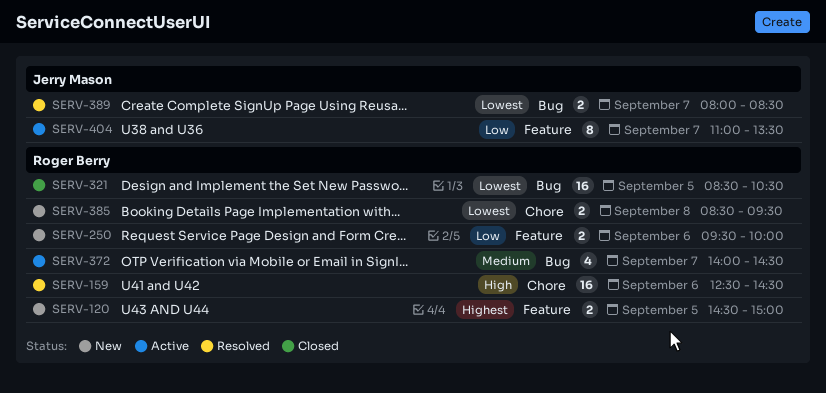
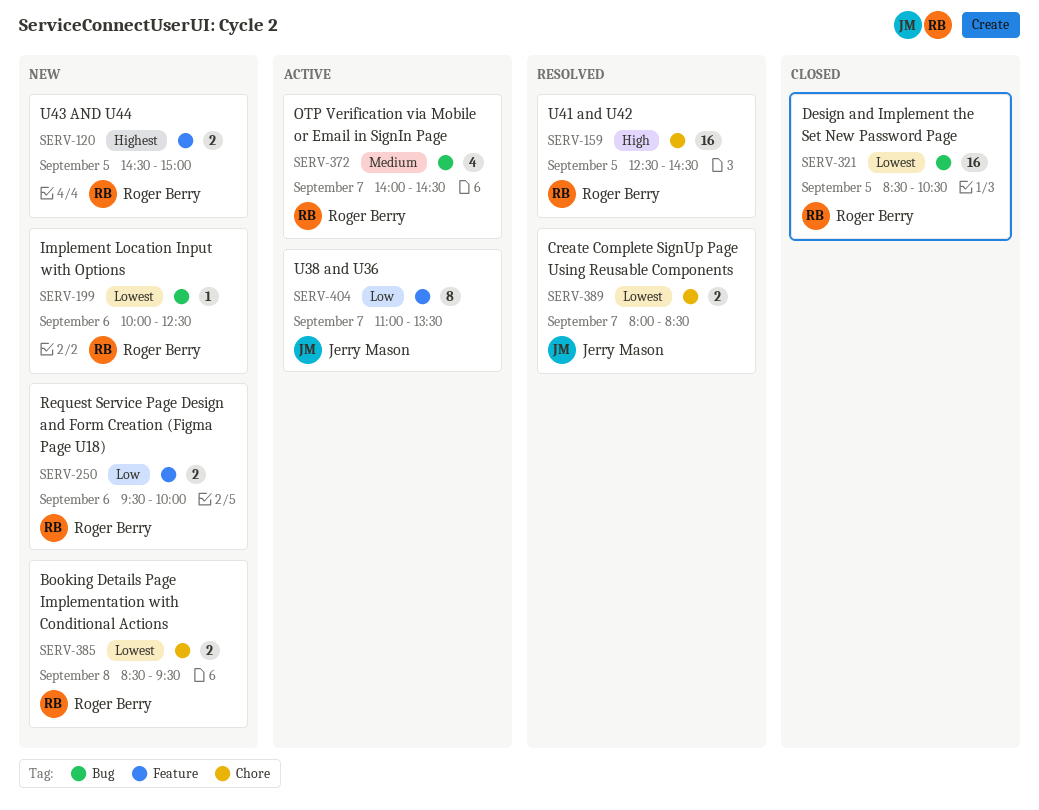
SERV-159, day: Sep 6 -> Sep 5
SERV-199: none -> present
SERV-389, label: Bug -> Chore

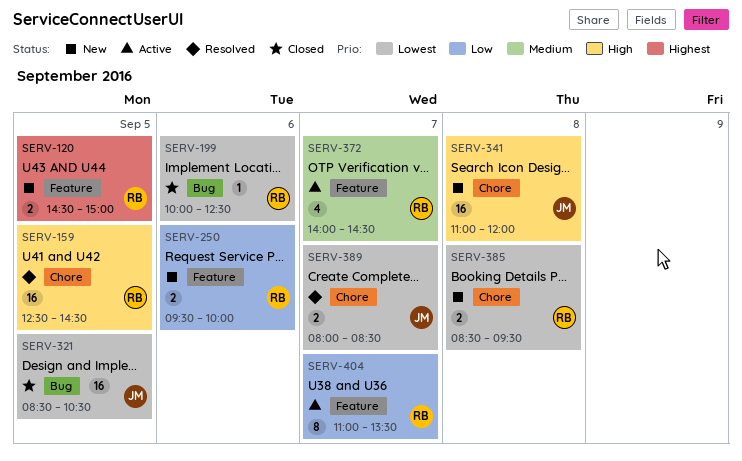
SERV-199, status: New -> Closed
SERV-321, owner: Roger Berry -> Jerry Mason
SERV-341: none -> present
SERV-372, label: Bug -> Feature
SERV-404, owner: Jerry Mason -> Roger Berry

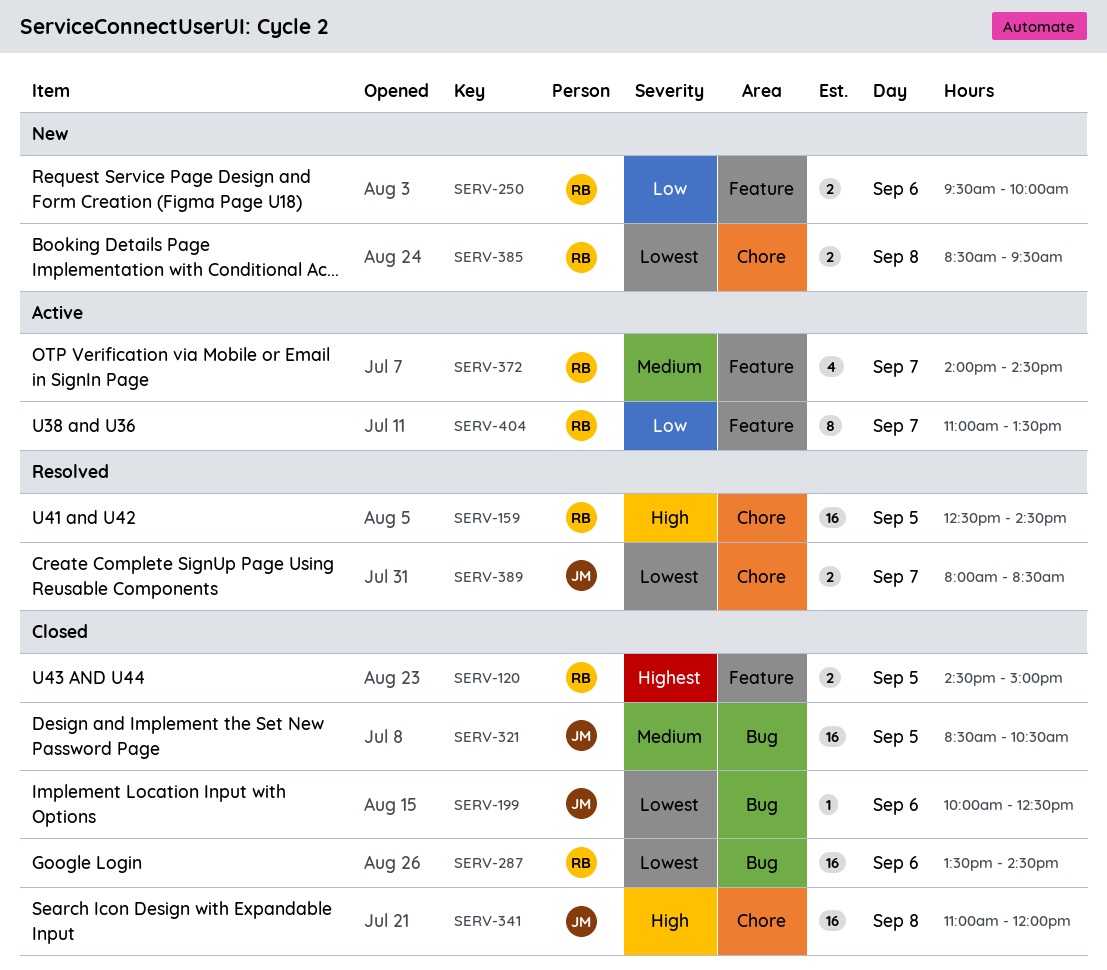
SERV-120, status: New -> Closed
SERV-199, owner: RB -> JM
SERV-287: none -> present
SERV-321, priority: Lowest -> Medium
SERV-341, status: New -> Closed

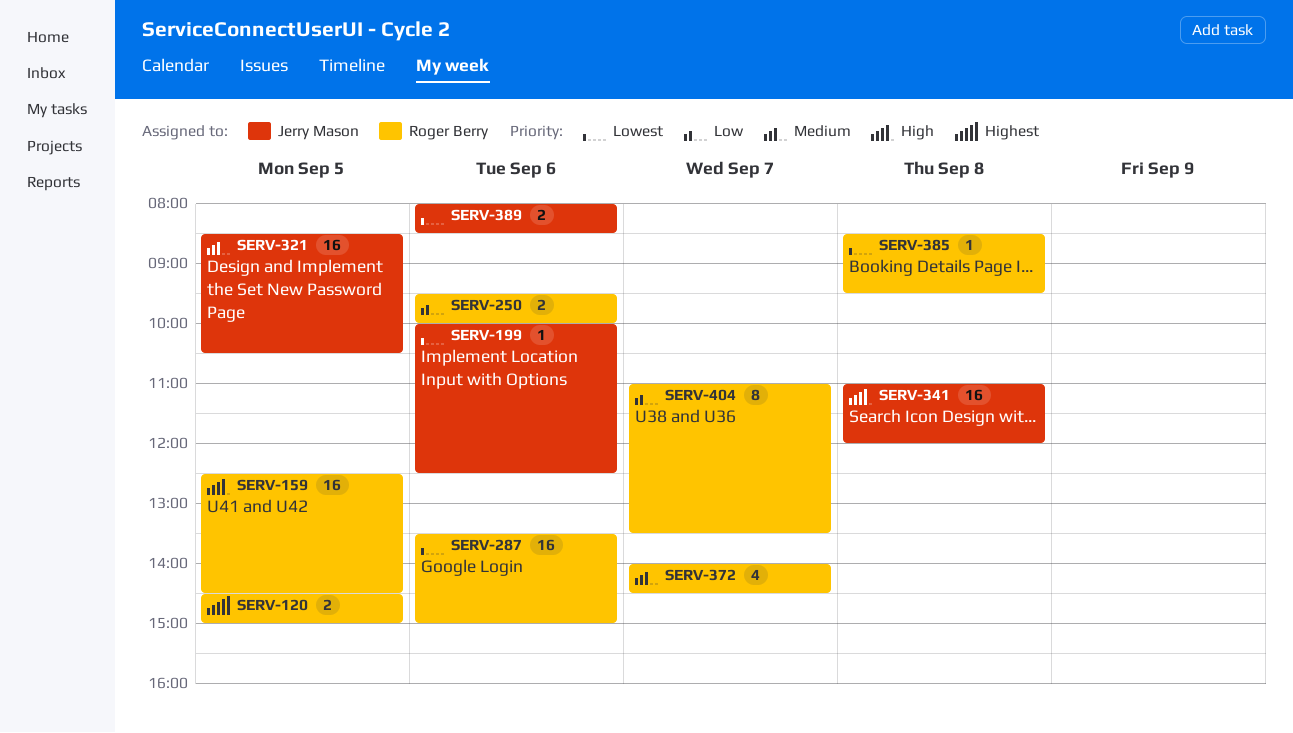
SERV-287, ends: 14:30 -> 15:00
SERV-385, estimate: 2 -> 1
SERV-389, day: Sep 7 -> Sep 6

